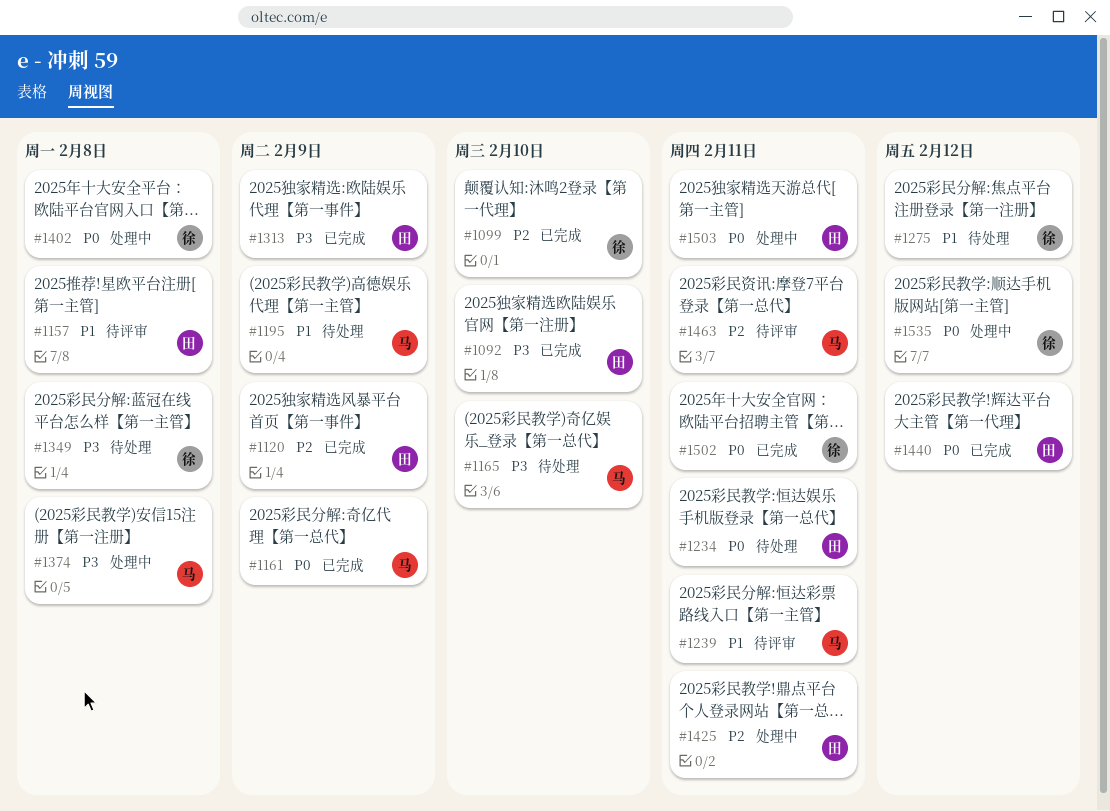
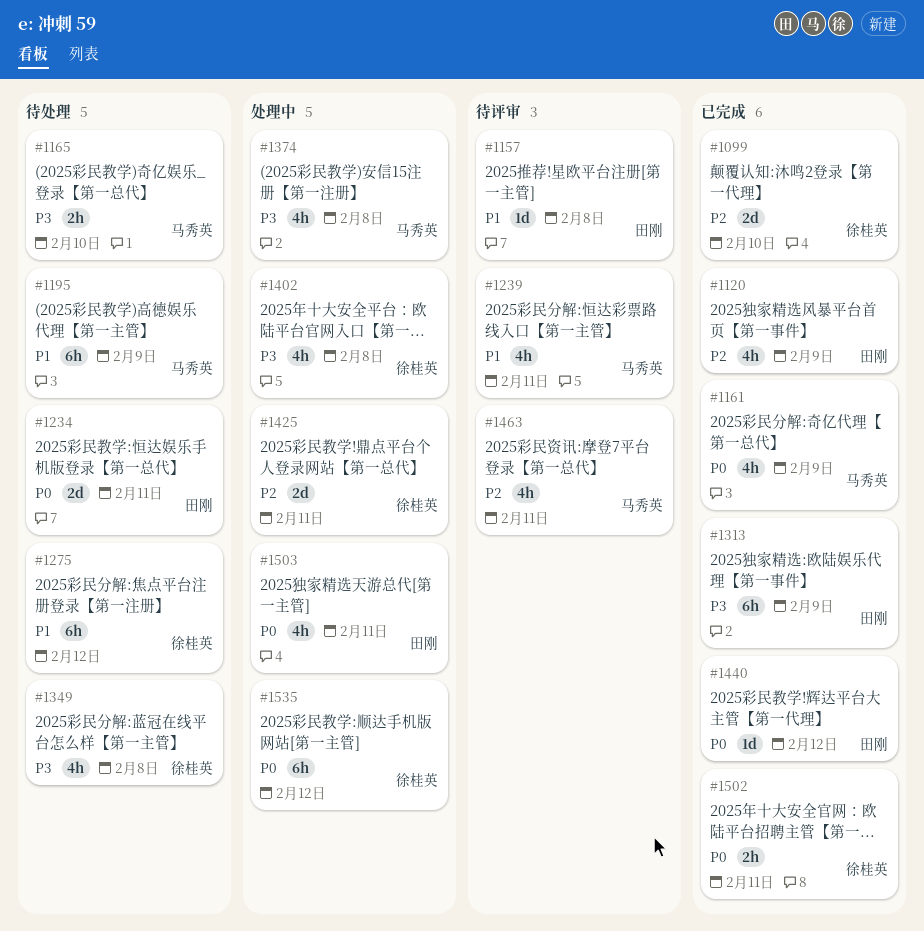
#1092: present -> none
#1402, priority: P0 -> P3
#1425, owner: 田刚 -> 徐桂英

